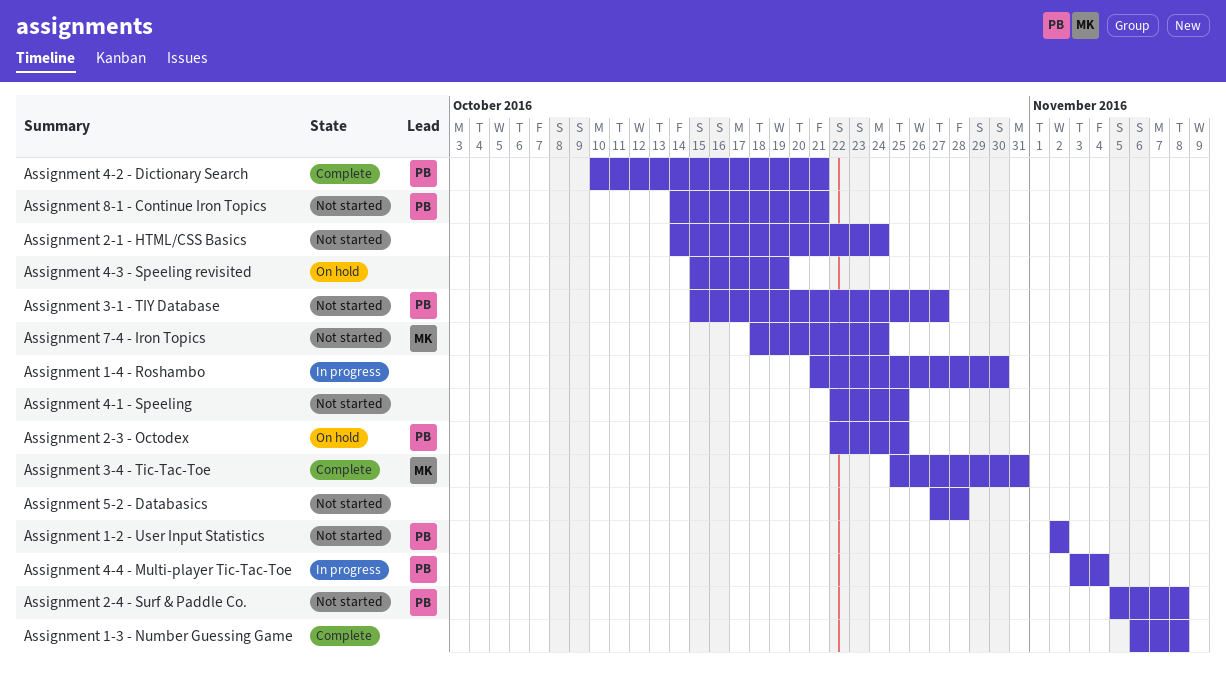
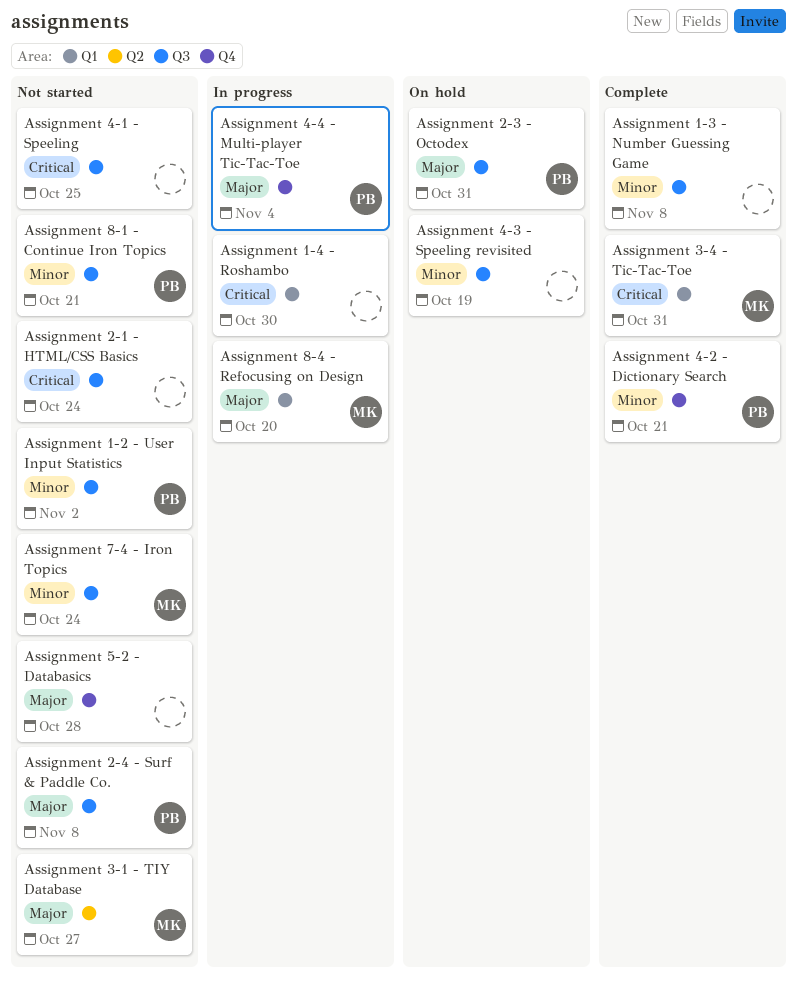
Assignment 2-3 - Octodex, due: Oct 25 -> Oct 31
Assignment 3-1 - TIY Database, owner: PB -> MK
Assignment 8-4 - Refocusing on Design: none -> present

